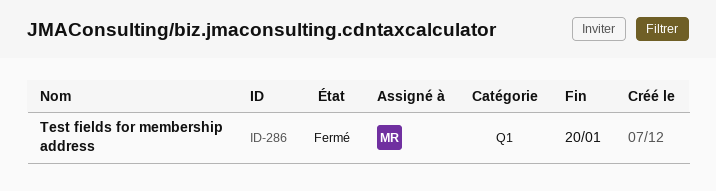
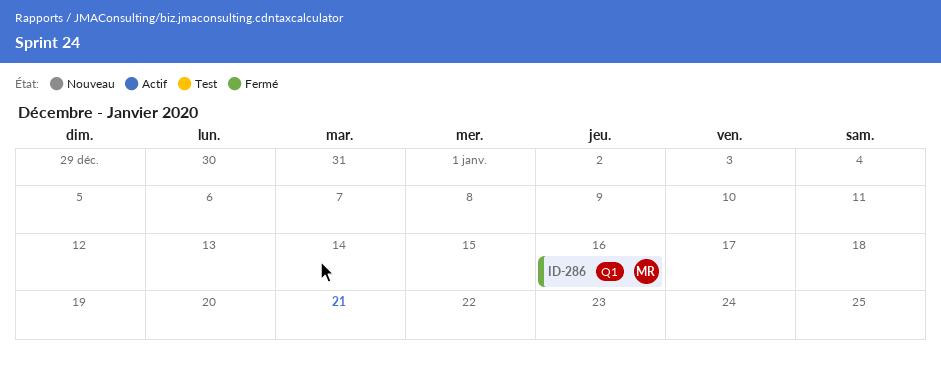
ID-286, due: Jan 20 -> Jan 16

